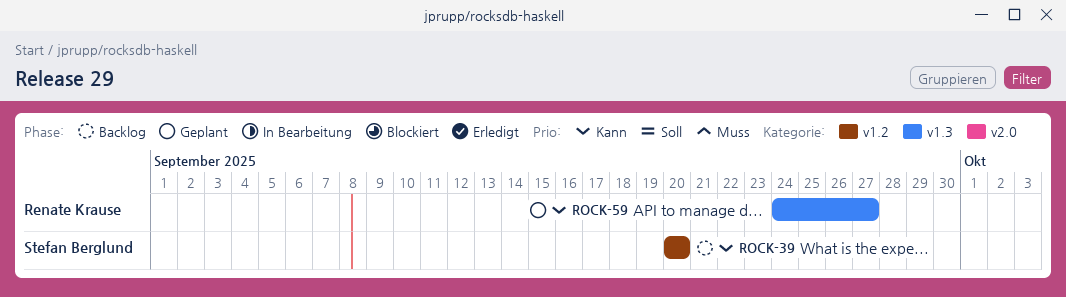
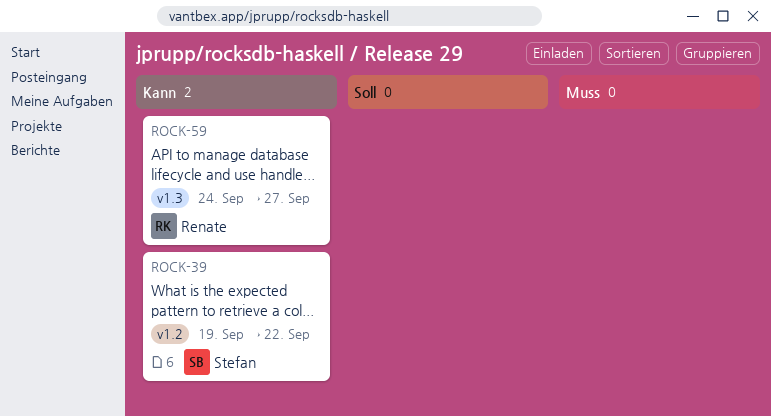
ROCK-39, start: Sep 20 -> Sep 19
ROCK-39, due: Sep 20 -> Sep 22

